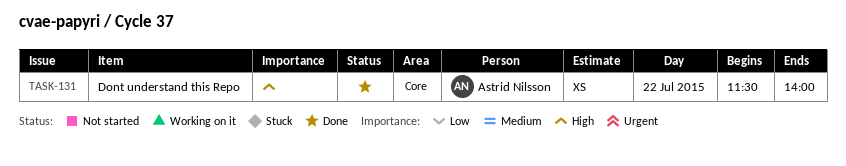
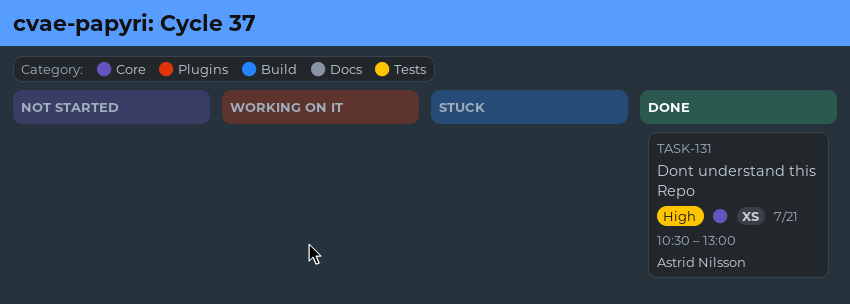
TASK-131, day: Jul 22 -> Jul 21
TASK-131, begins: 11:30 -> 10:30
TASK-131, ends: 14:00 -> 13:00

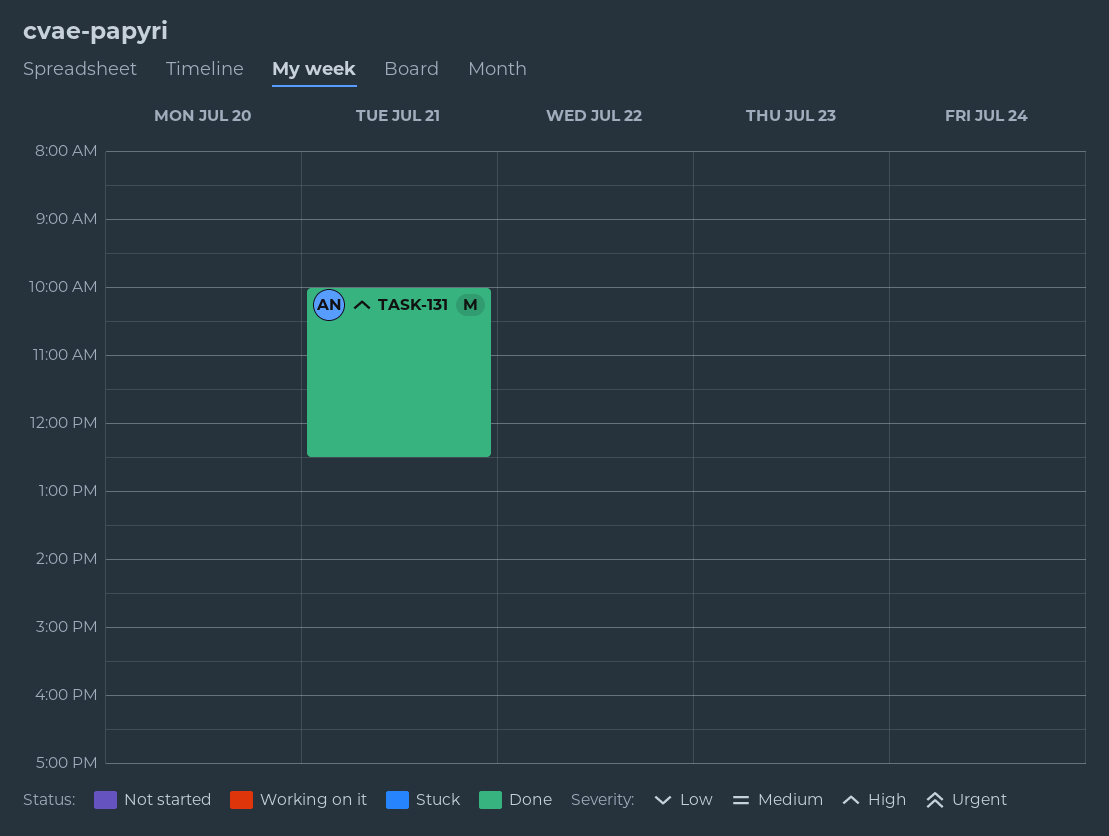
TASK-131, estimate: XS -> M
TASK-131, begins: 10:30 -> 10:00
TASK-131, ends: 13:00 -> 12:30

